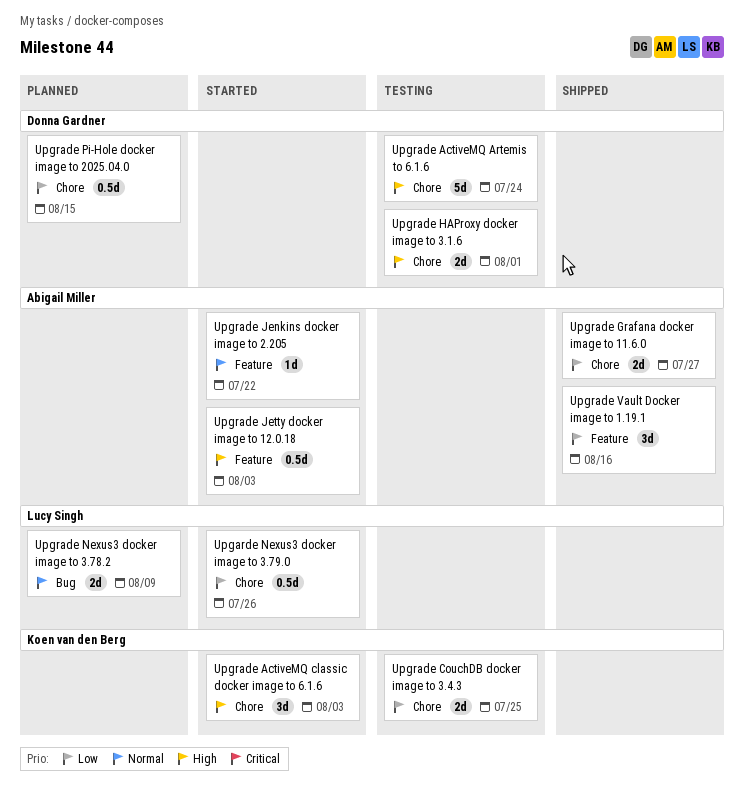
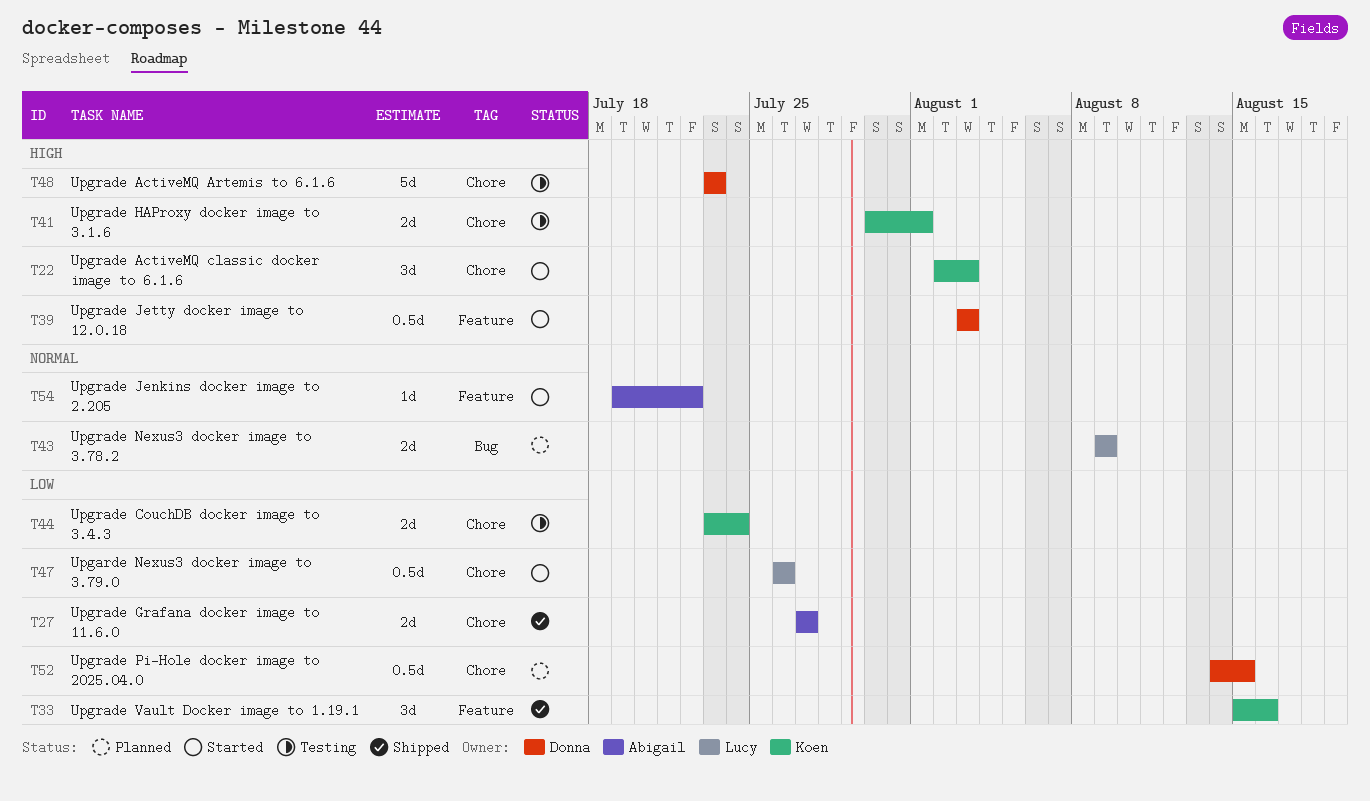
Upgrade ActiveMQ Artemis to 6.1.6, due: Jul 24 -> Jul 23
Upgrade CouchDB docker image to 3.4.3, due: Jul 25 -> Jul 24
Upgrade HAProxy docker image to 3.1.6, owner: Donna Gardner -> Koen van den Berg
Upgrade Jetty docker image to 12.0.18, owner: Abigail Miller -> Donna Gardner
Upgrade Vault Docker image to 1.19.1, owner: Abigail Miller -> Koen van den Berg

